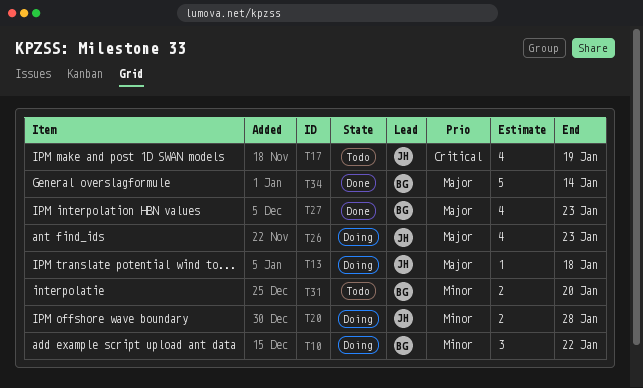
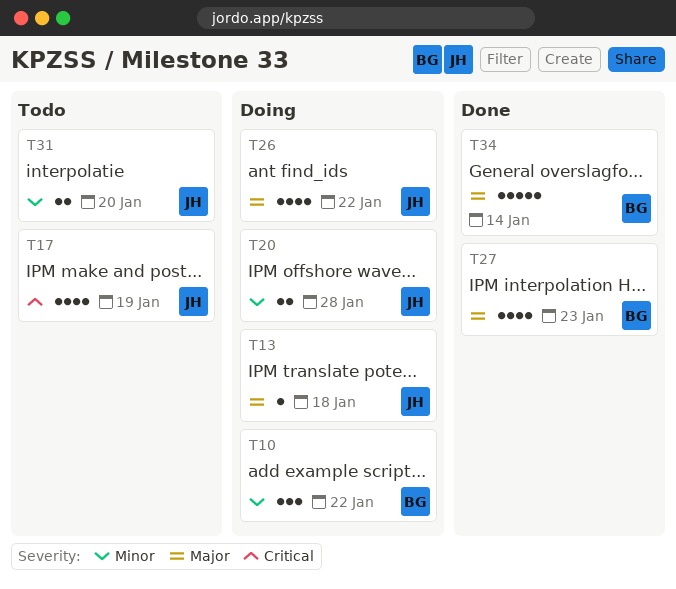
T26, due: Jan 23 -> Jan 22
T31, owner: BG -> JH

